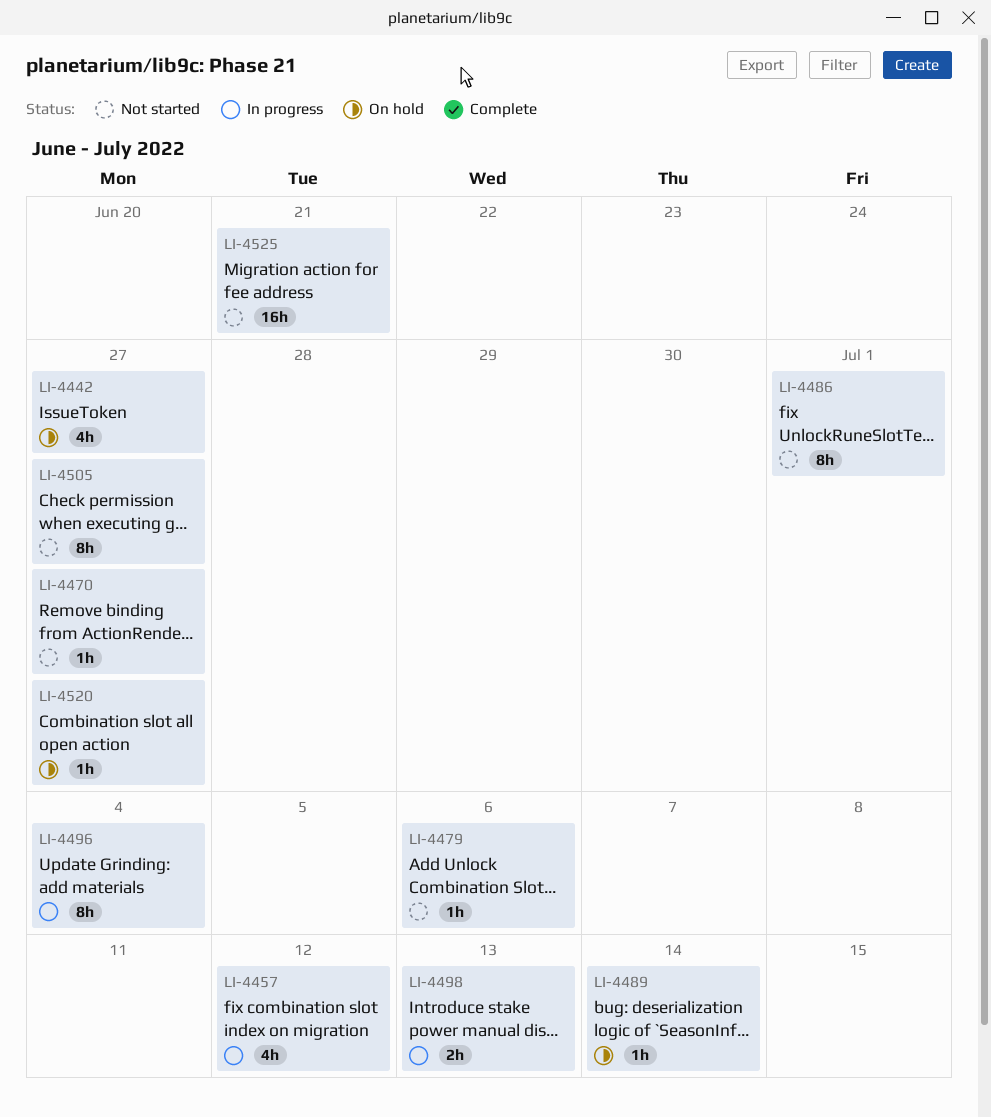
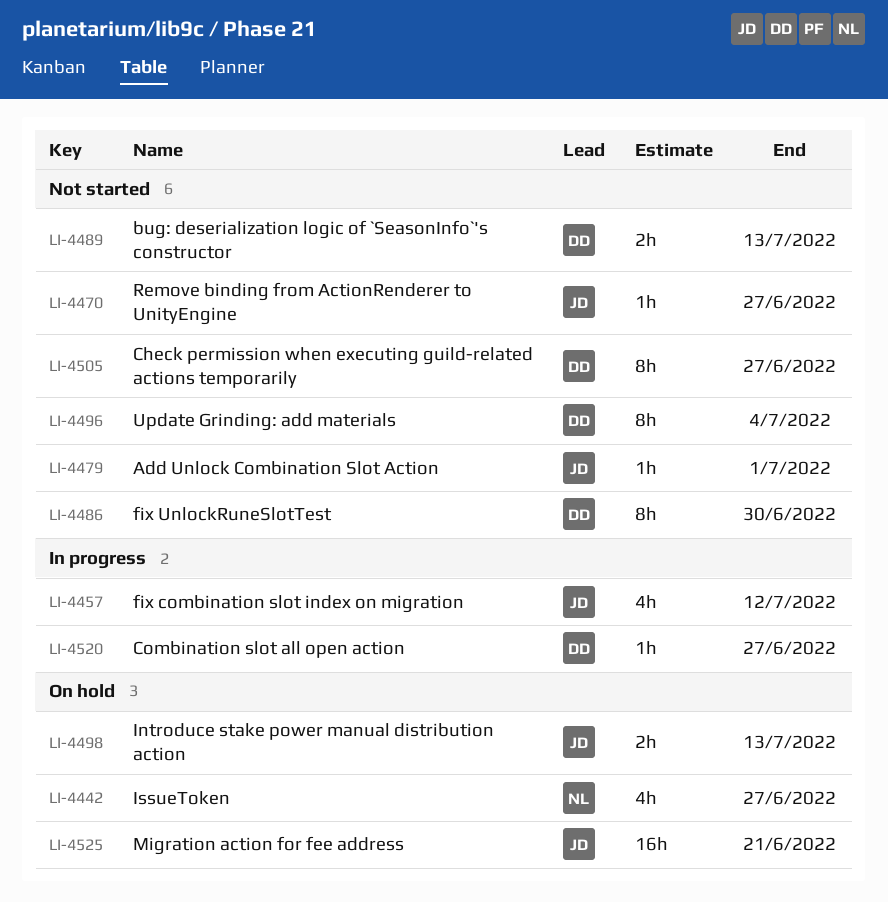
LI-4479, due: Jul 6 -> Jul 1
LI-4486, due: Jul 1 -> Jun 30
LI-4489, status: On hold -> Not started
LI-4489, estimate: 1h -> 2h
LI-4489, due: Jul 14 -> Jul 13
LI-4496, status: In progress -> Not started
LI-4498, status: In progress -> On hold
LI-4520, status: On hold -> In progress
LI-4525, status: Not started -> On hold

